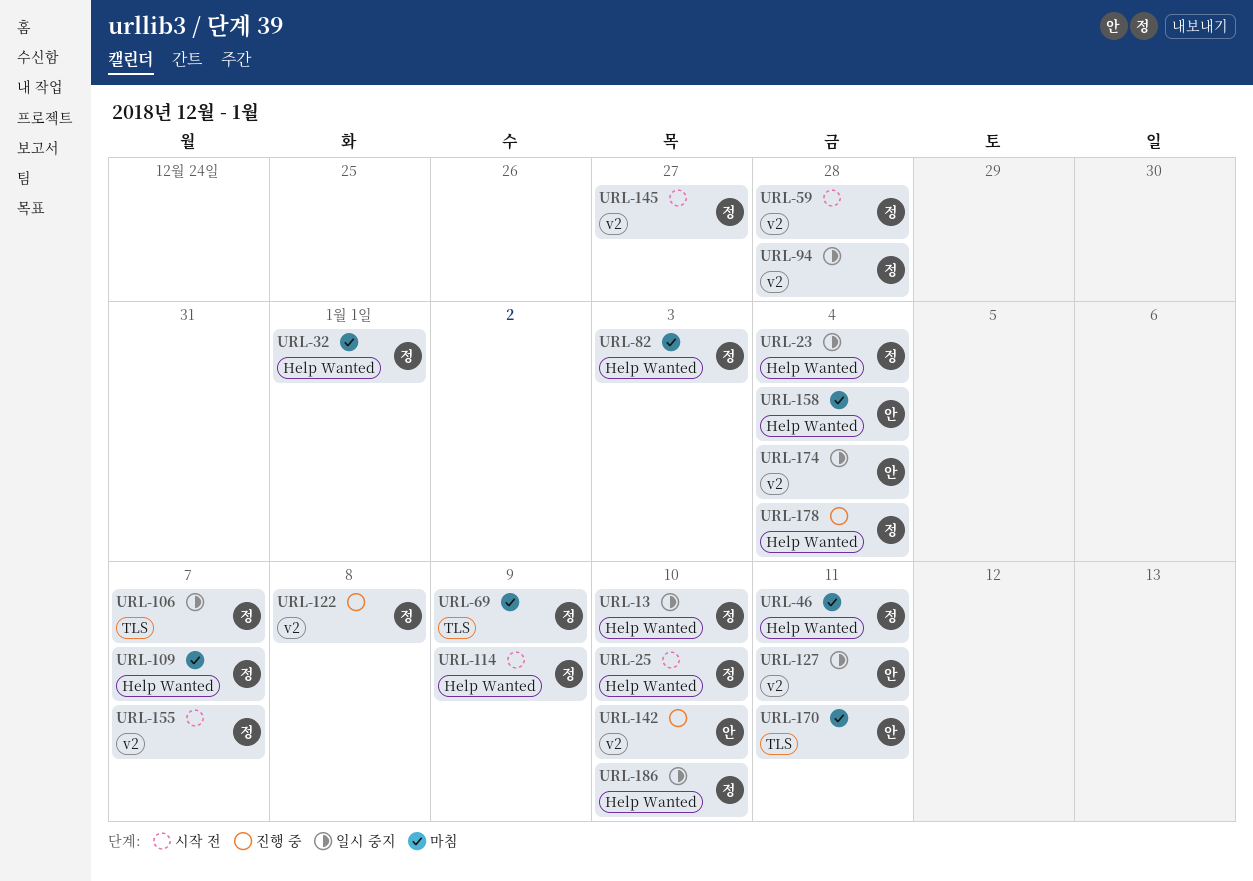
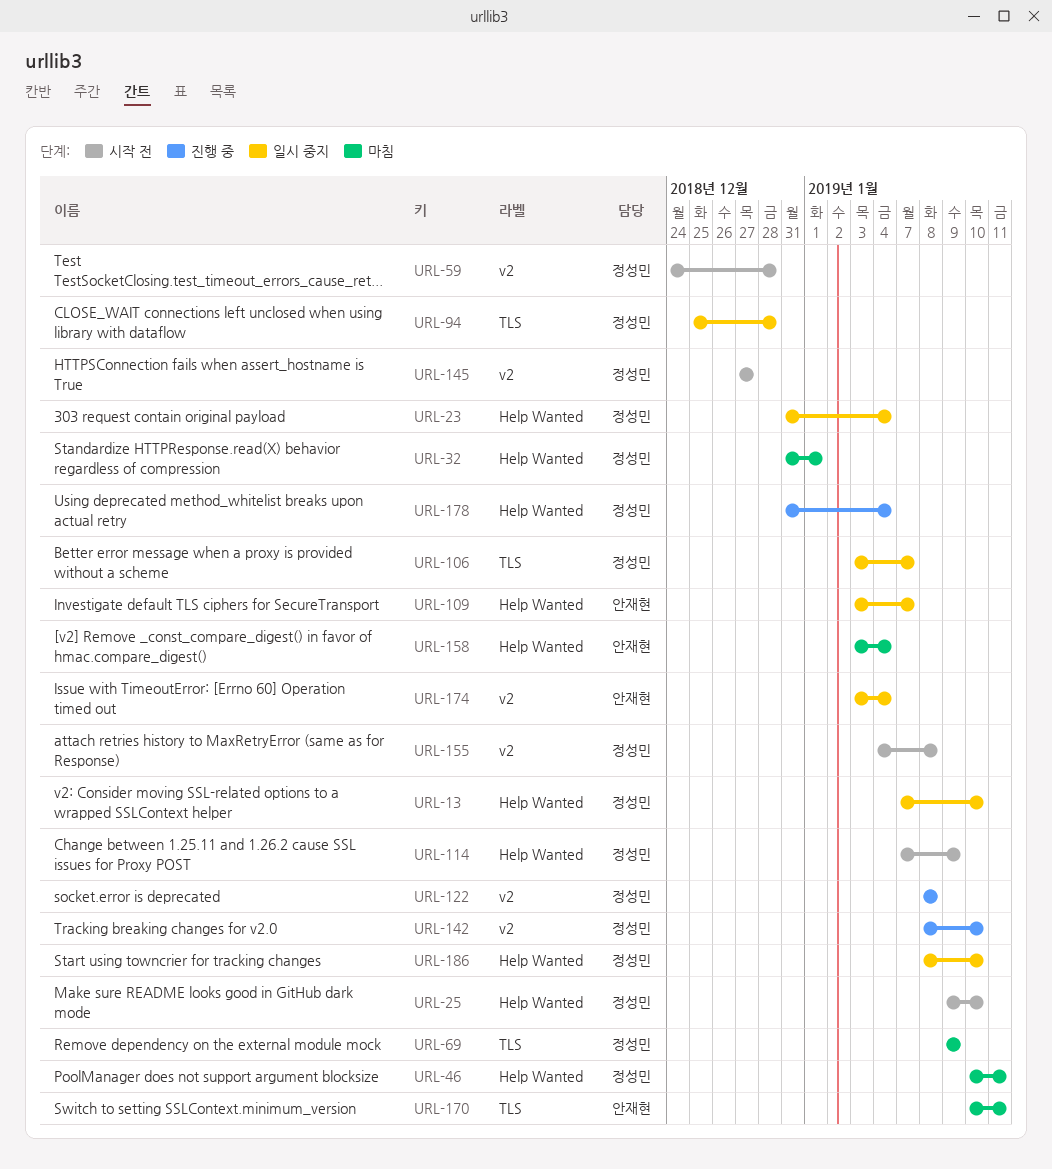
URL-82: present -> none
URL-94, label: v2 -> TLS
URL-109, status: 마침 -> 일시 중지
URL-109, owner: 정성민 -> 안재현
URL-127: present -> none
URL-142, owner: 안재현 -> 정성민
URL-155, due: Jan 7 -> Jan 8

